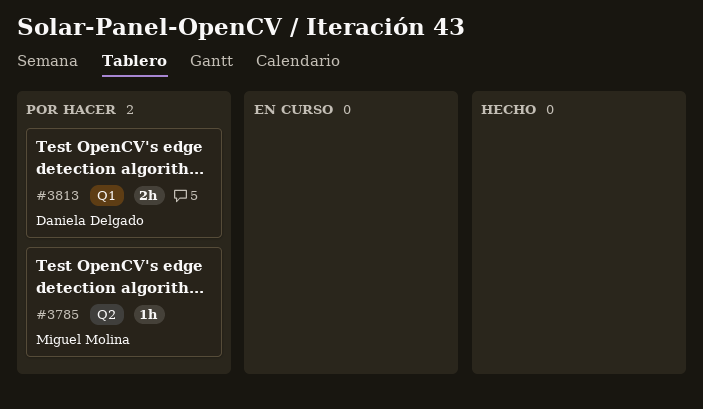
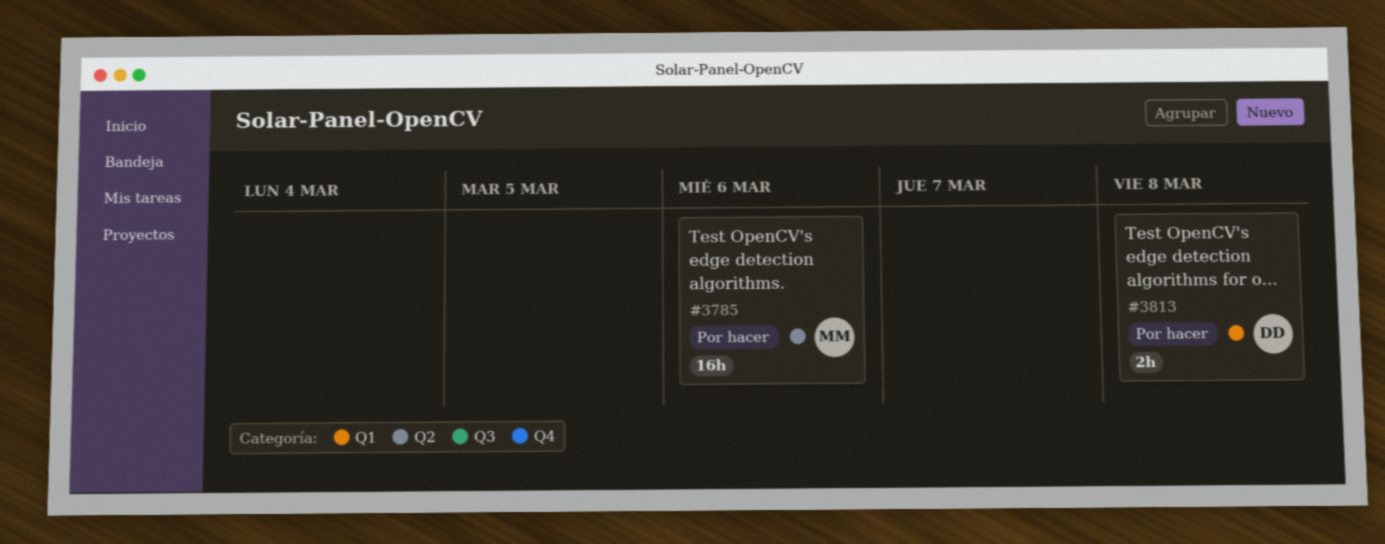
#3785, estimate: 1h -> 16h

